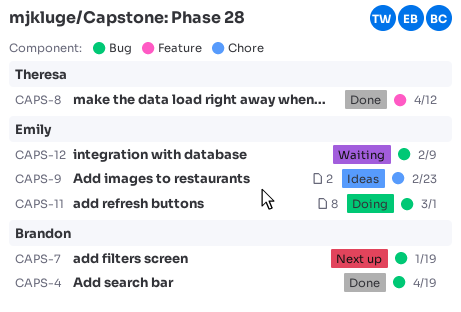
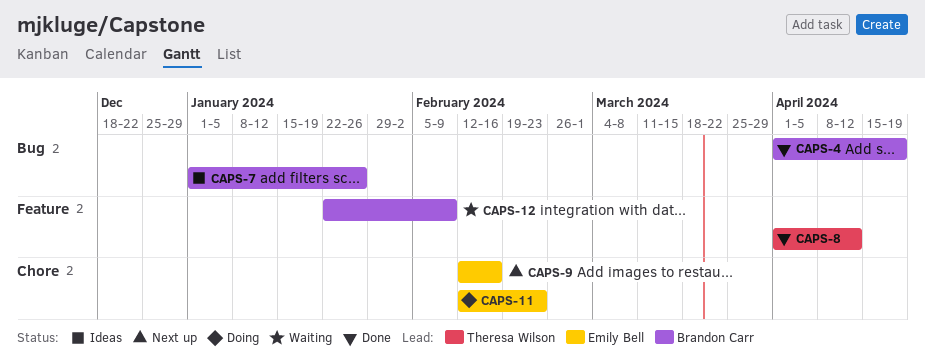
CAPS-7, status: Next up -> Ideas
CAPS-7, due: Jan 19 -> Jan 26
CAPS-9, status: Ideas -> Next up
CAPS-9, due: Feb 23 -> Feb 16
CAPS-11, label: Bug -> Chore
CAPS-11, due: Mar 1 -> Feb 23
CAPS-12, owner: Emily Bell -> Brandon Carr
CAPS-12, label: Bug -> Feature

